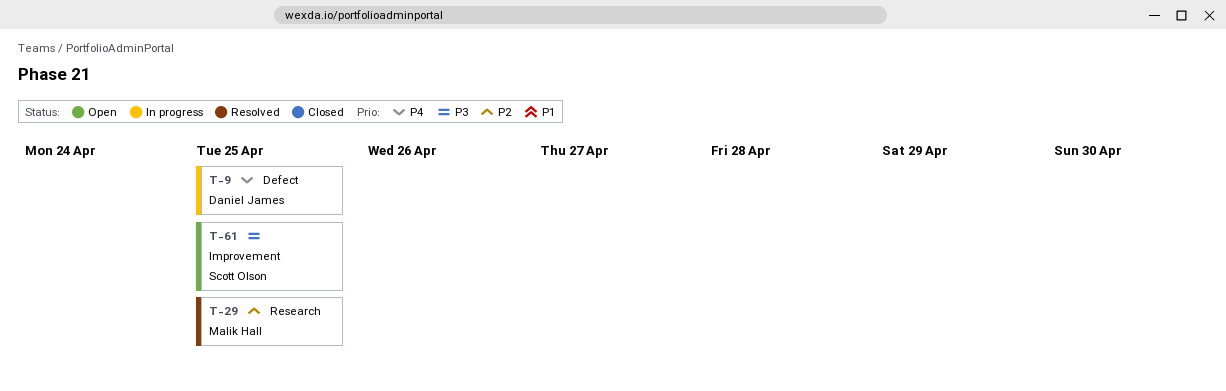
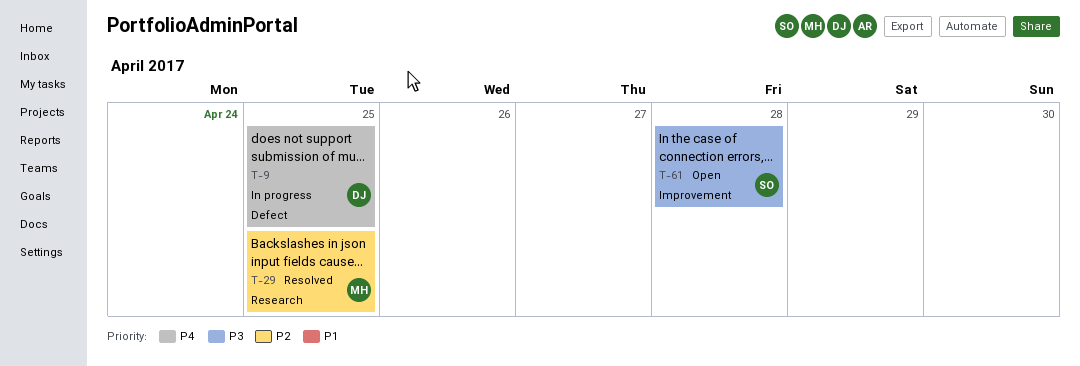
T-61, due: Apr 25 -> Apr 28

